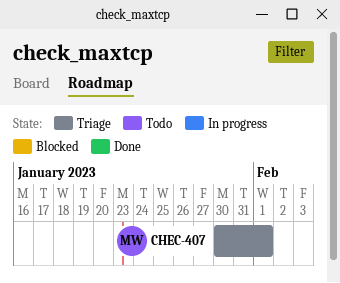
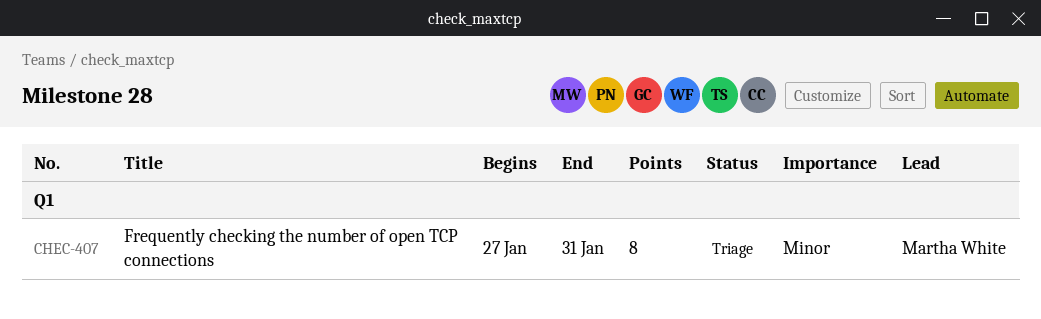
CHEC-407, start: Jan 30 -> Jan 27
CHEC-407, due: Feb 1 -> Jan 31

